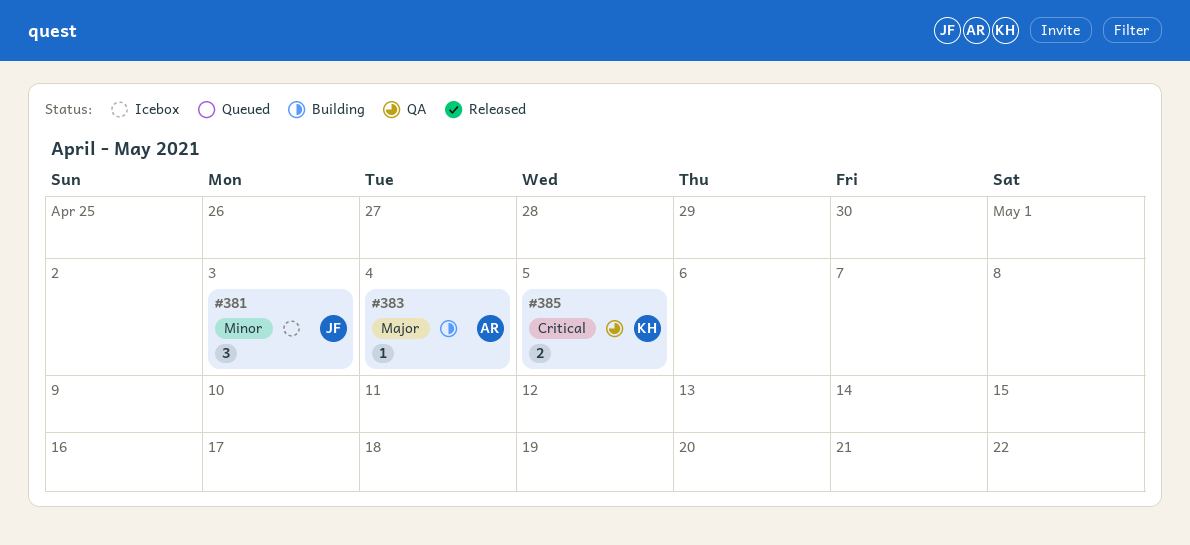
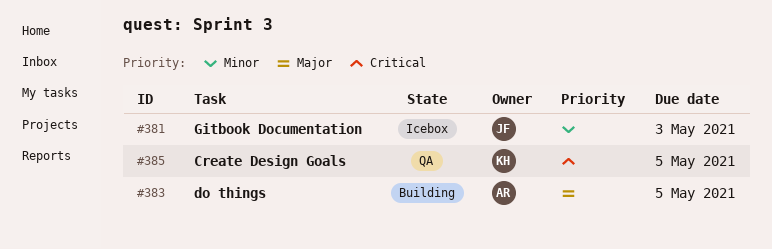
#383, due: May 4 -> May 5

